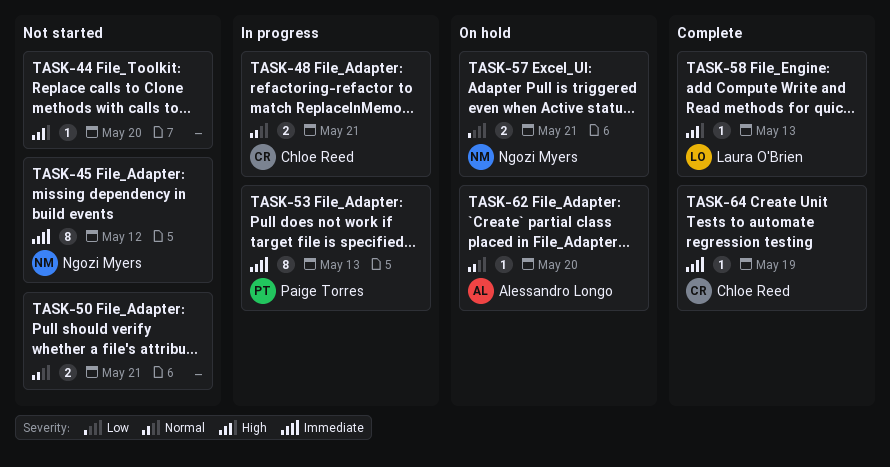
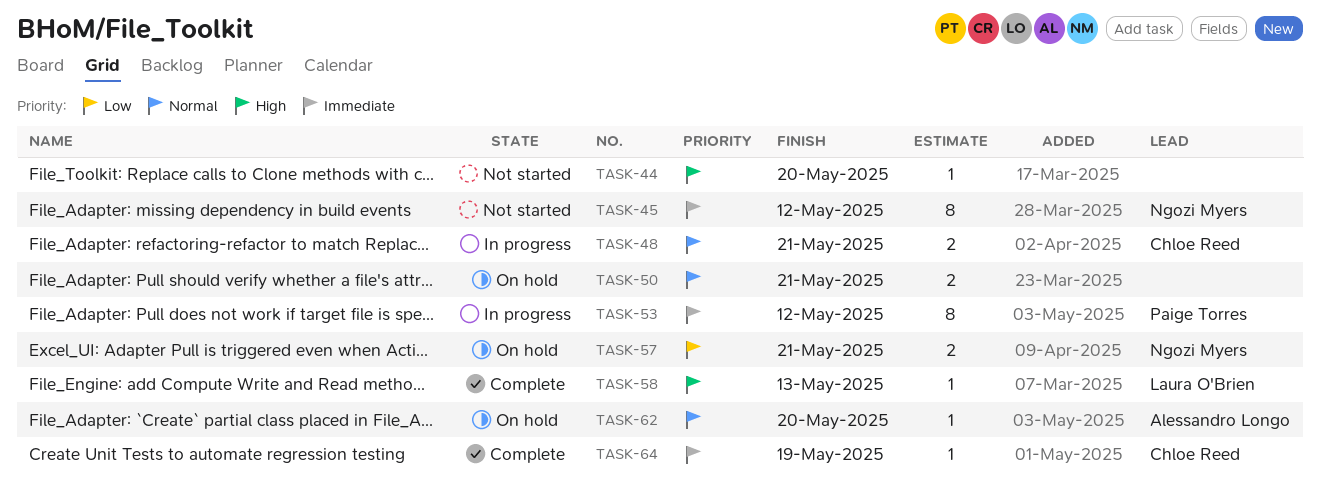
TASK-50, status: Not started -> On hold
TASK-53, due: May 13 -> May 12

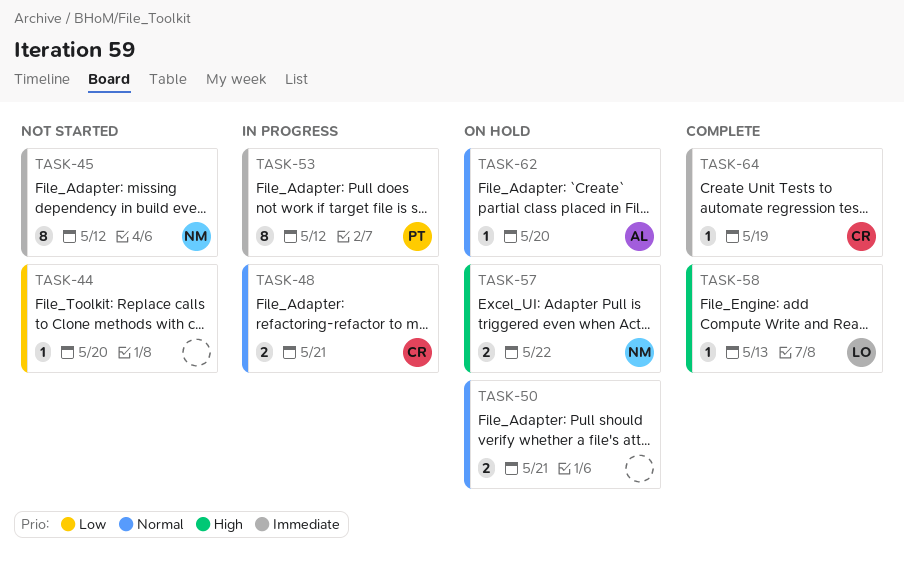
TASK-44, priority: High -> Low
TASK-57, priority: Low -> High
TASK-57, due: May 21 -> May 22

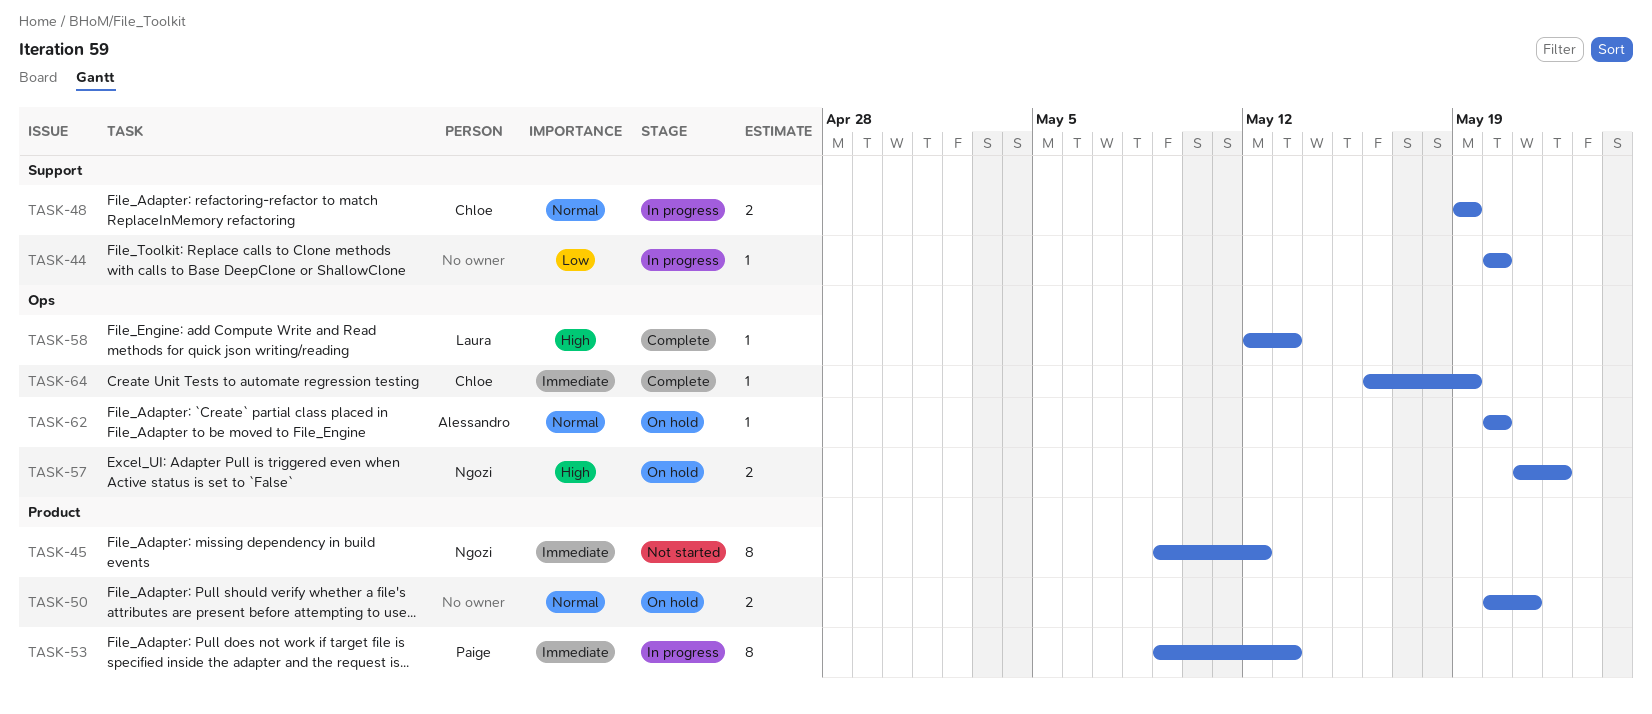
TASK-44, status: Not started -> In progress
TASK-48, due: May 21 -> May 19
TASK-53, due: May 12 -> May 13

